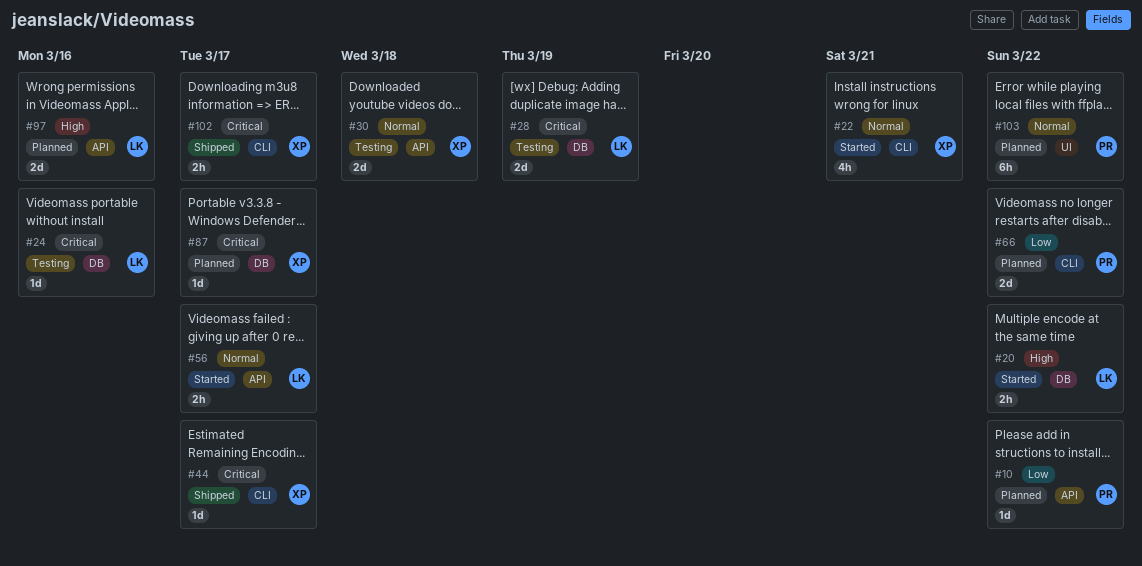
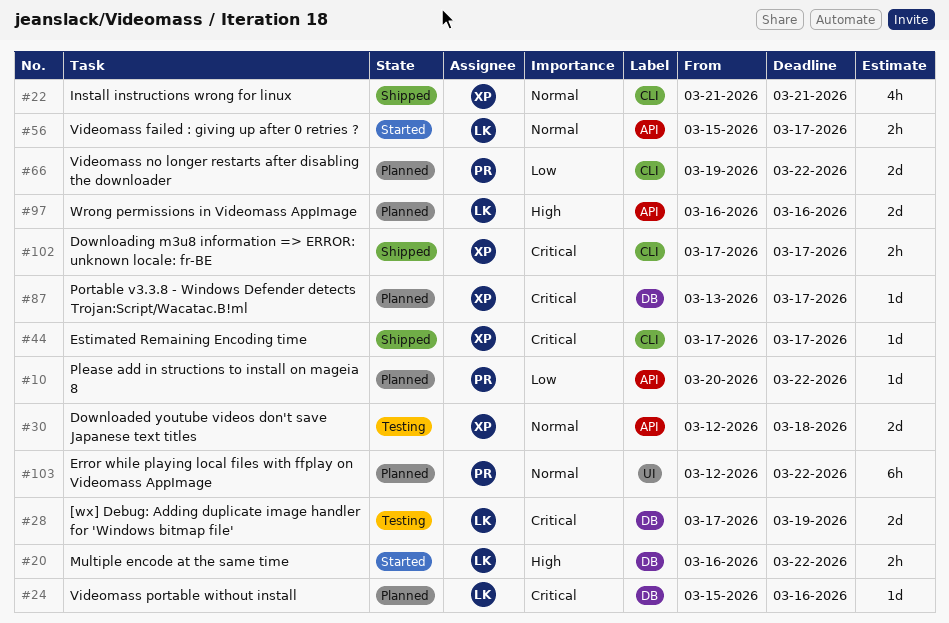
#22, status: Started -> Shipped
#24, status: Testing -> Planned

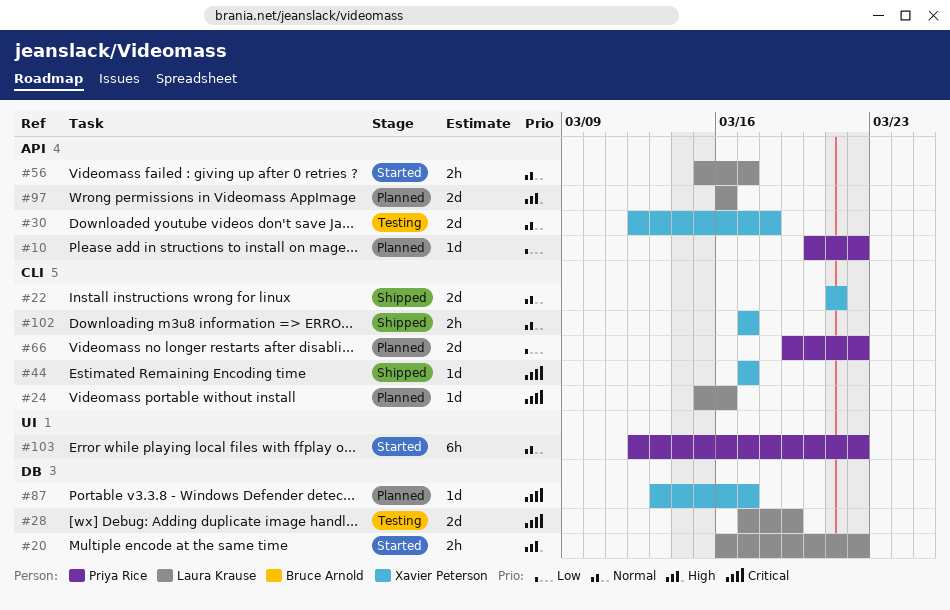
#22, estimate: 4h -> 2d
#24, label: DB -> CLI
#102, priority: Critical -> Normal
#103, status: Planned -> Started

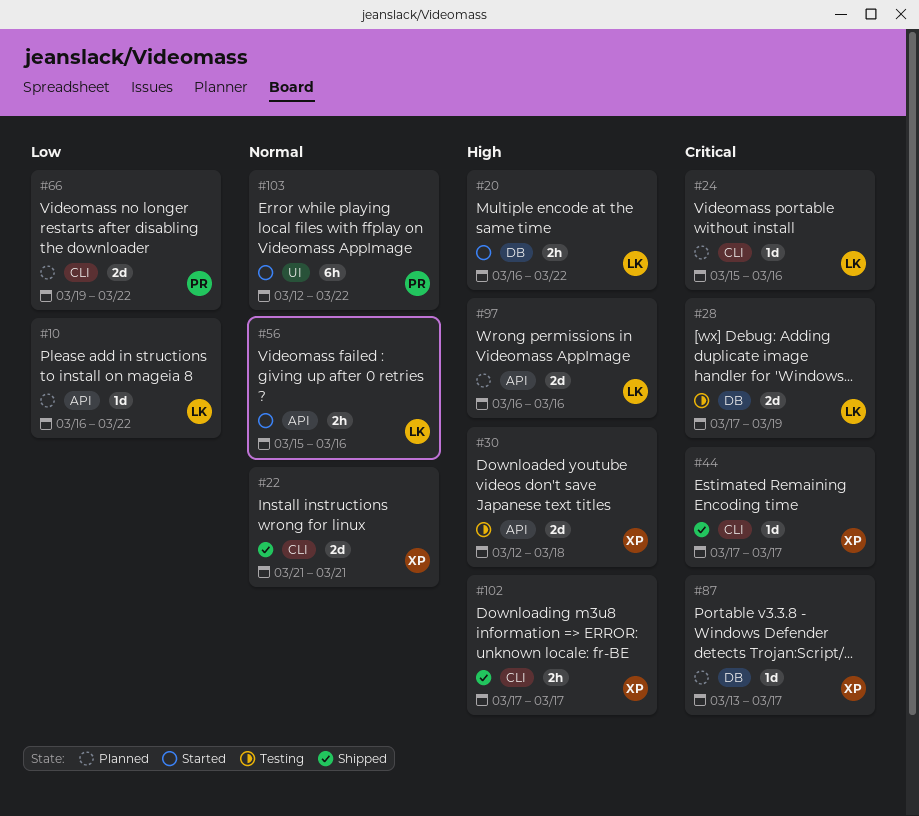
#10, owner: Priya Rice -> Laura Krause
#10, start: Mar 20 -> Mar 16
#30, priority: Normal -> High
#56, due: Mar 17 -> Mar 16
#102, priority: Normal -> High

